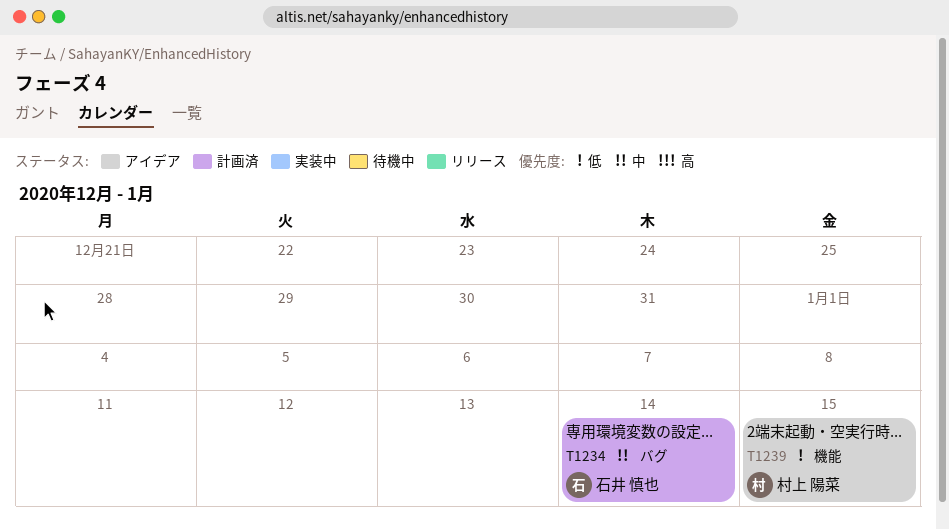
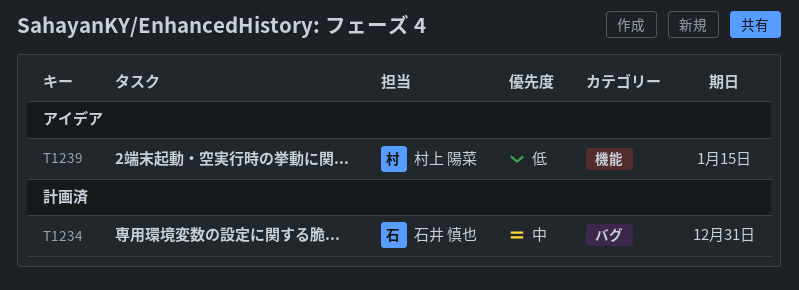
T1234, due: Jan 14 -> Dec 31

